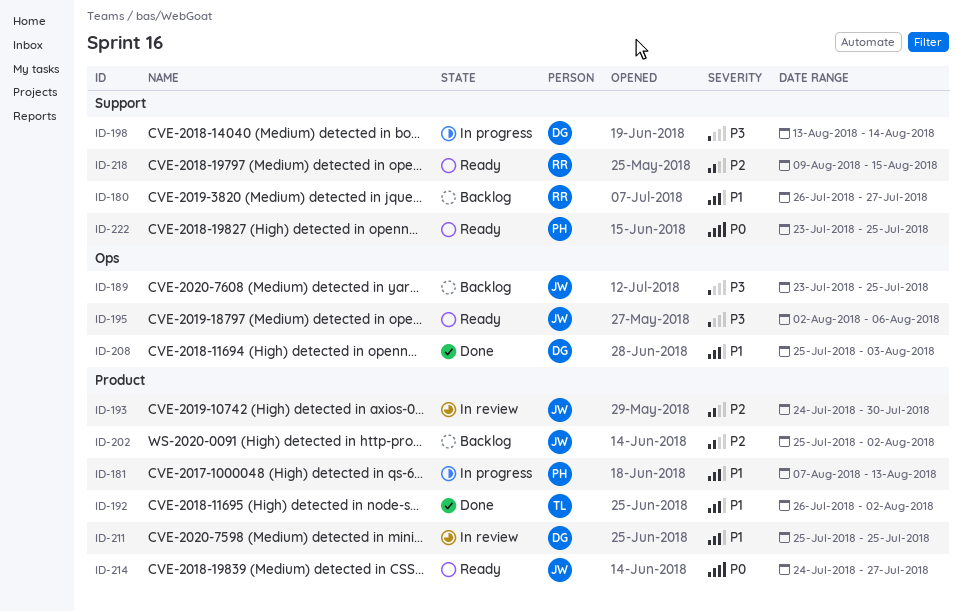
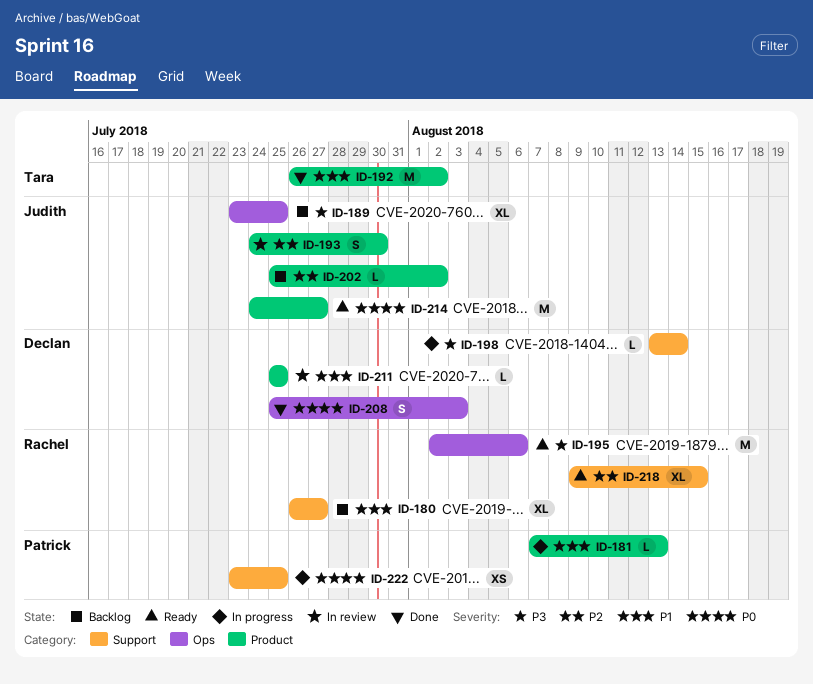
ID-195, owner: Judith -> Rachel
ID-208, priority: P1 -> P0
ID-222, status: Ready -> In progress

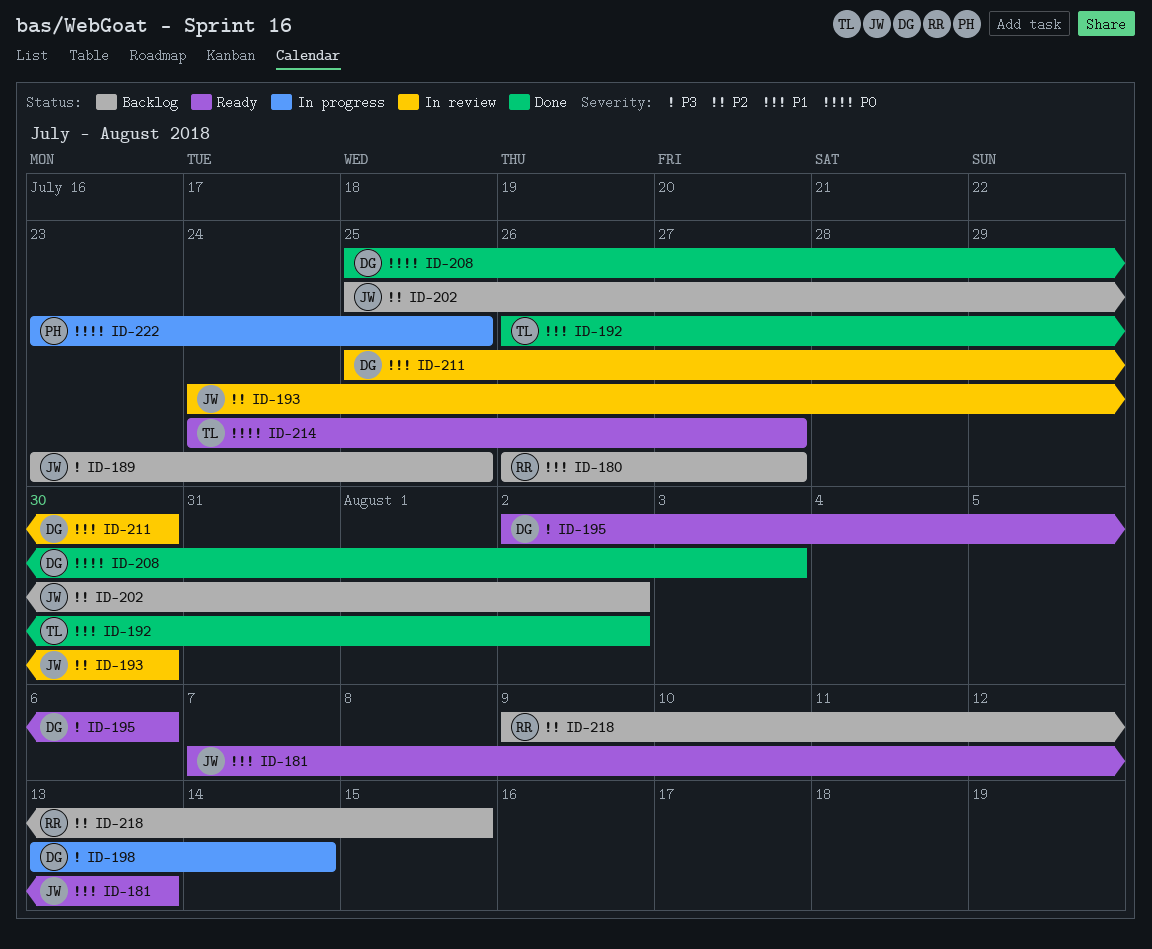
ID-181, status: In progress -> Ready
ID-181, owner: Patrick -> Judith
ID-195, owner: Rachel -> Declan
ID-211, due: Jul 25 -> Jul 30
ID-214, owner: Judith -> Tara
ID-218, status: Ready -> Backlog

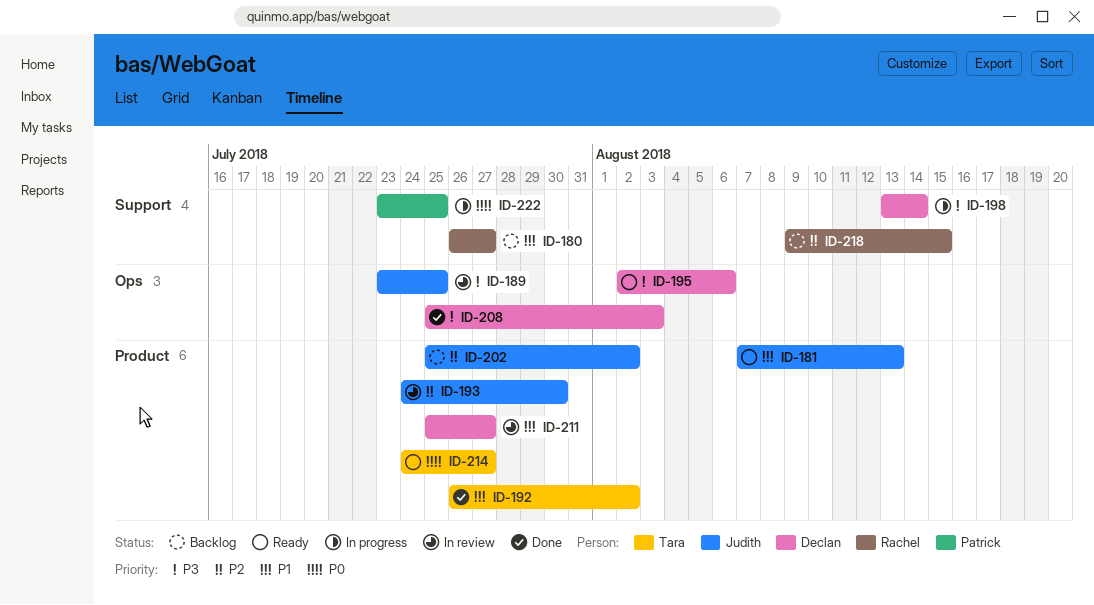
ID-189, status: Backlog -> In review
ID-208, priority: P0 -> P3
ID-211, due: Jul 30 -> Jul 27

